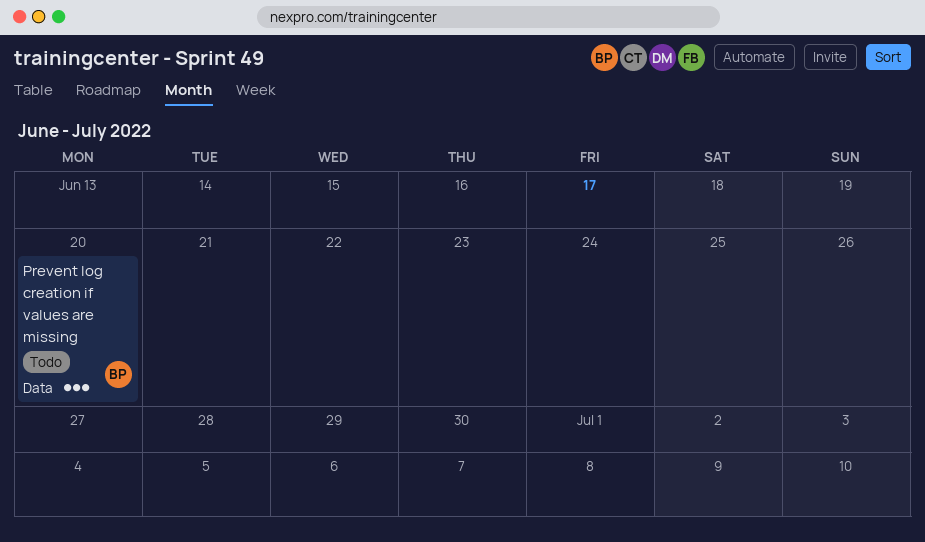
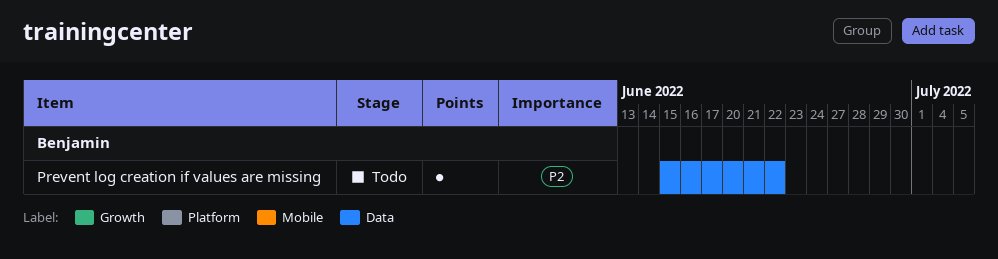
Prevent log creation if values are missing, estimate: 3 -> 1
Prevent log creation if values are missing, due: Jun 20 -> Jun 22

